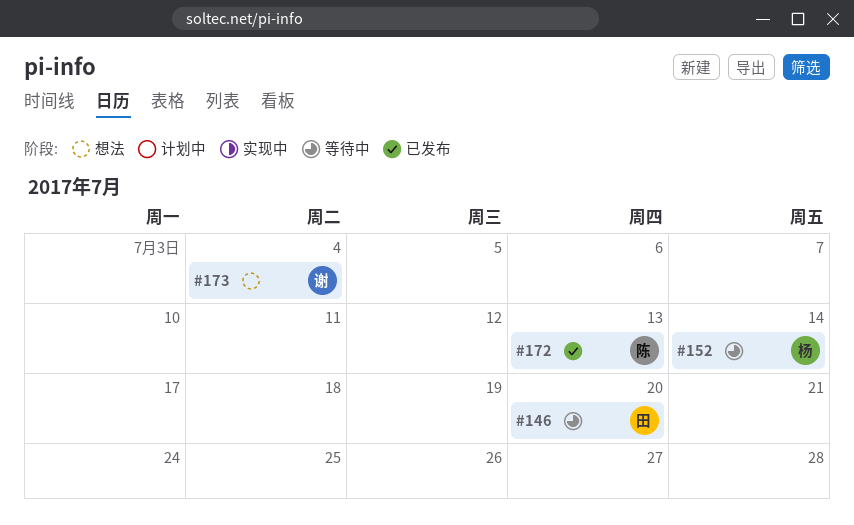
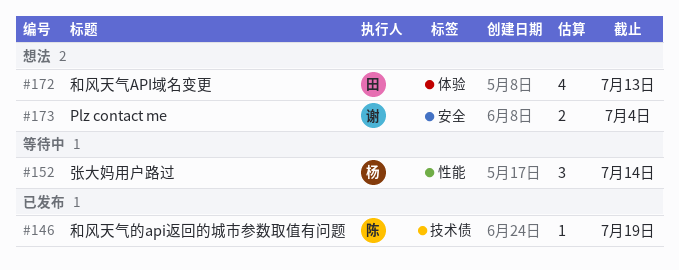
#146, status: 等待中 -> 已发布
#146, owner: 田 -> 陈
#146, due: Jul 20 -> Jul 19
#172, status: 已发布 -> 想法
#172, owner: 陈 -> 田

